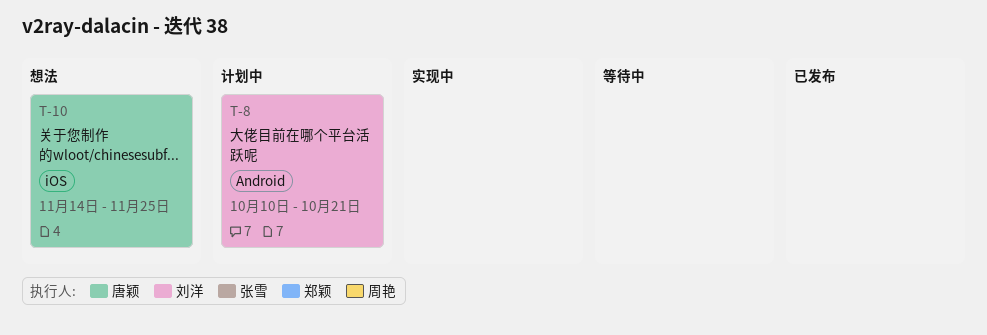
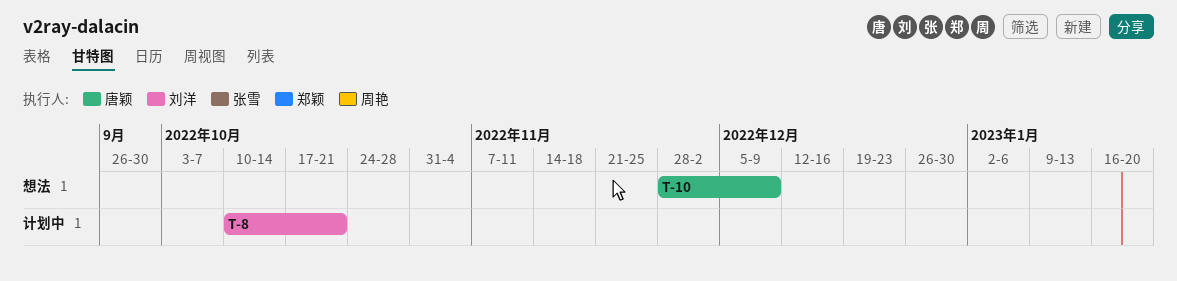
T-10, start: Nov 14 -> Nov 28
T-10, due: Nov 25 -> Dec 9

